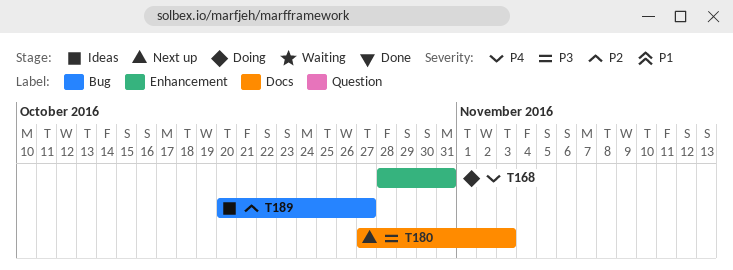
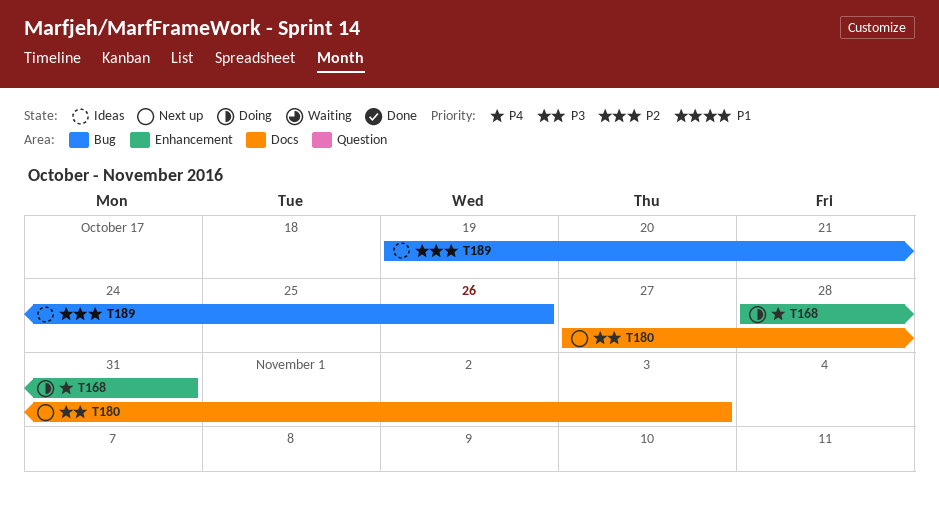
T189, start: Oct 20 -> Oct 19
T189, due: Oct 27 -> Oct 26

